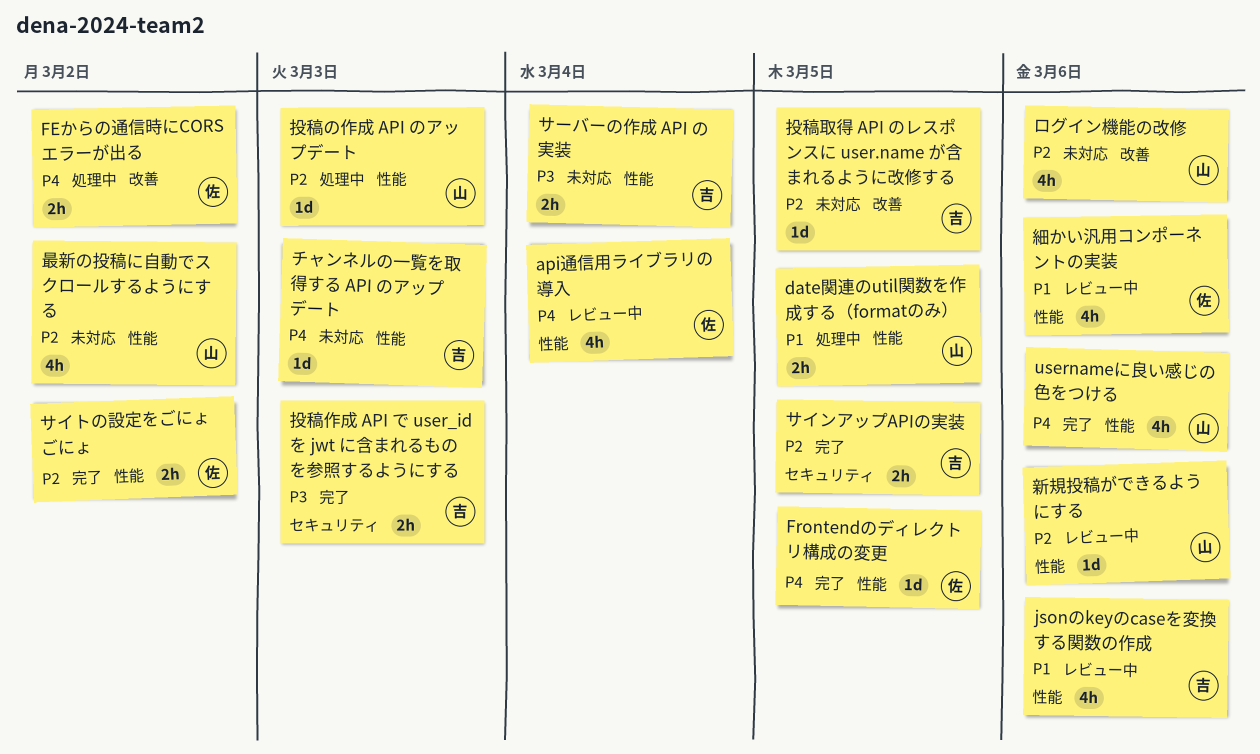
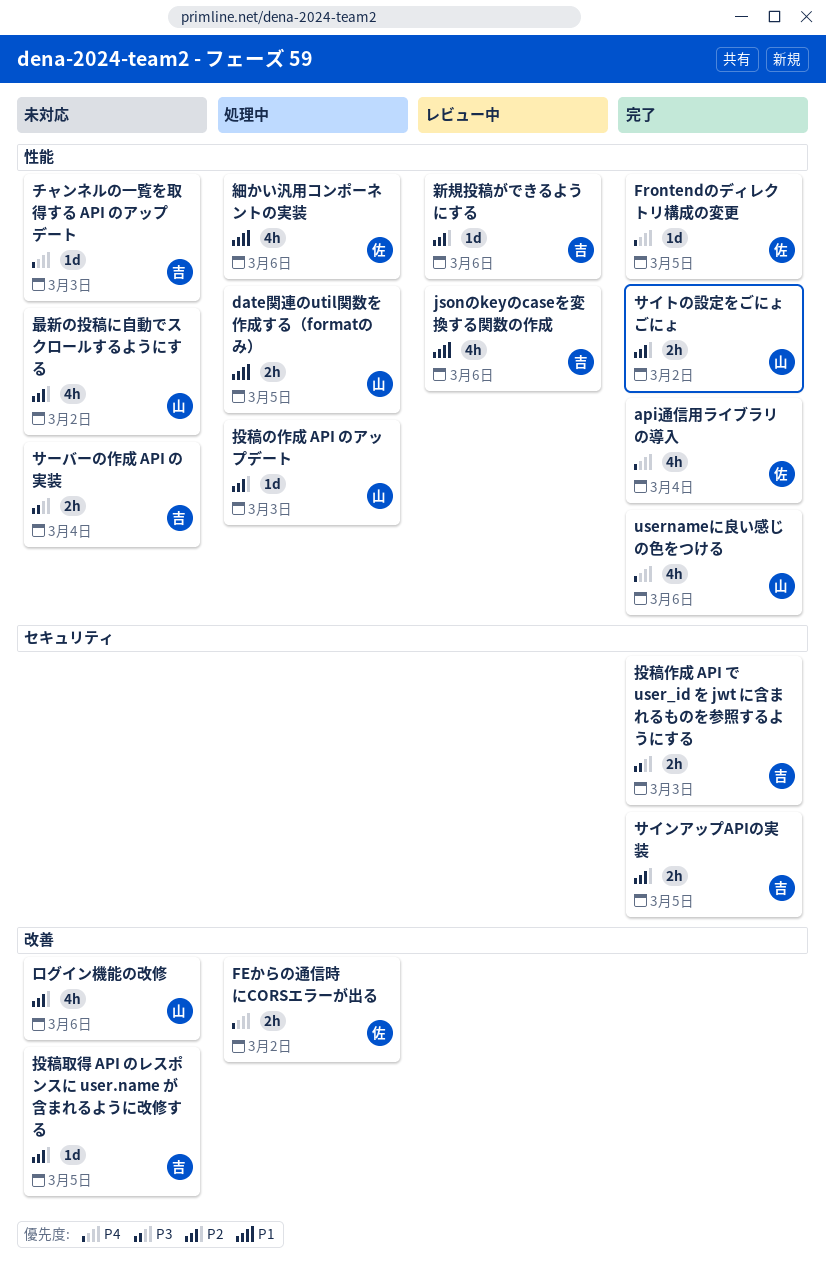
api通信用ライブラリの導入, status: レビュー中 -> 完了
サイトの設定をごにょごにょ, owner: 佐 -> 山
新規投稿ができるようにする, owner: 山 -> 吉
細かい汎用コンポーネントの実装, status: レビュー中 -> 処理中

